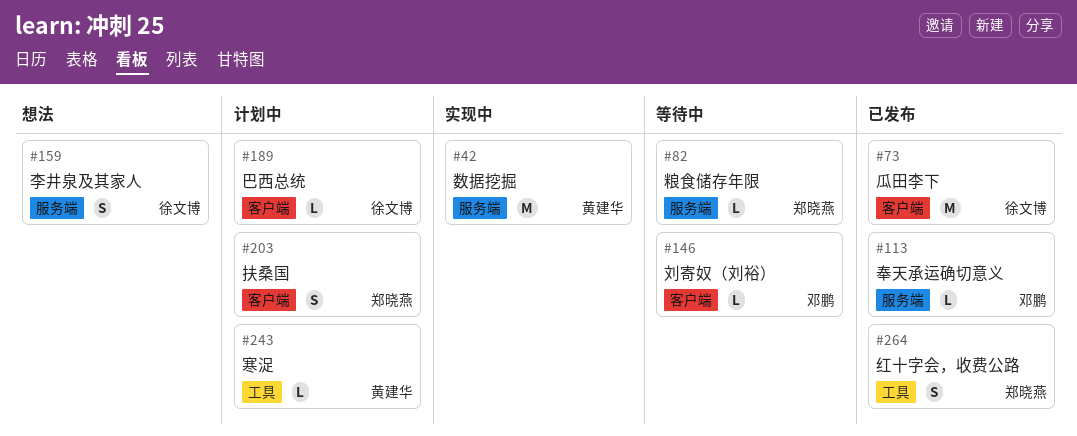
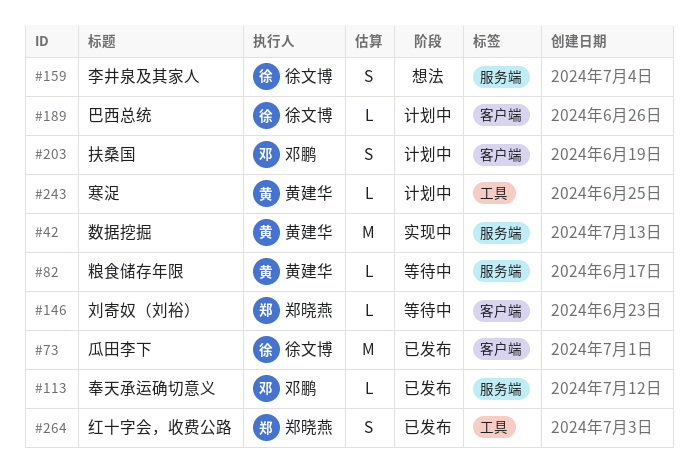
#82, owner: 郑晓燕 -> 黄建华
#146, owner: 邓鹏 -> 郑晓燕
#203, owner: 郑晓燕 -> 邓鹏

